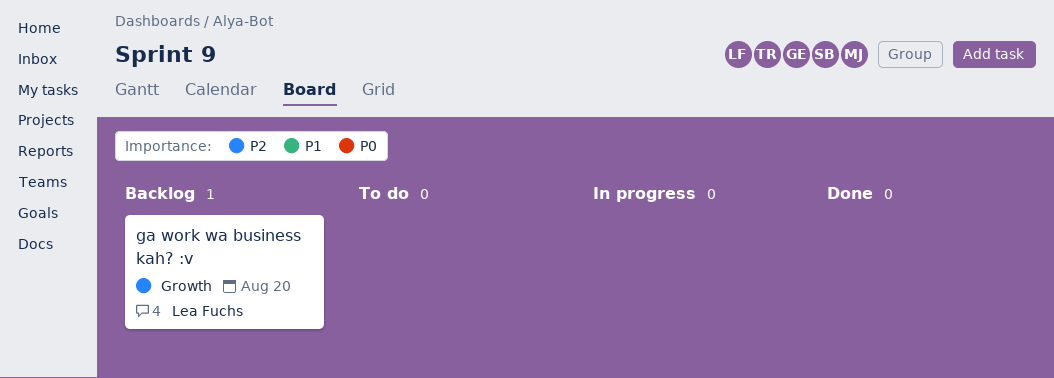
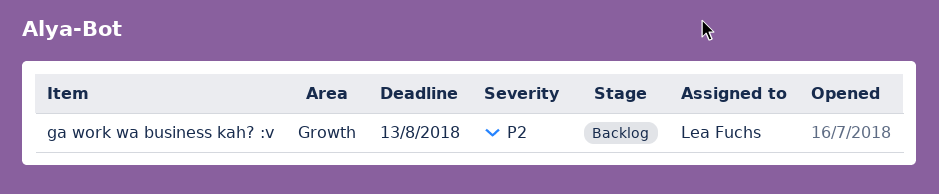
ga work wa business kah? :v, due: Aug 20 -> Aug 13

